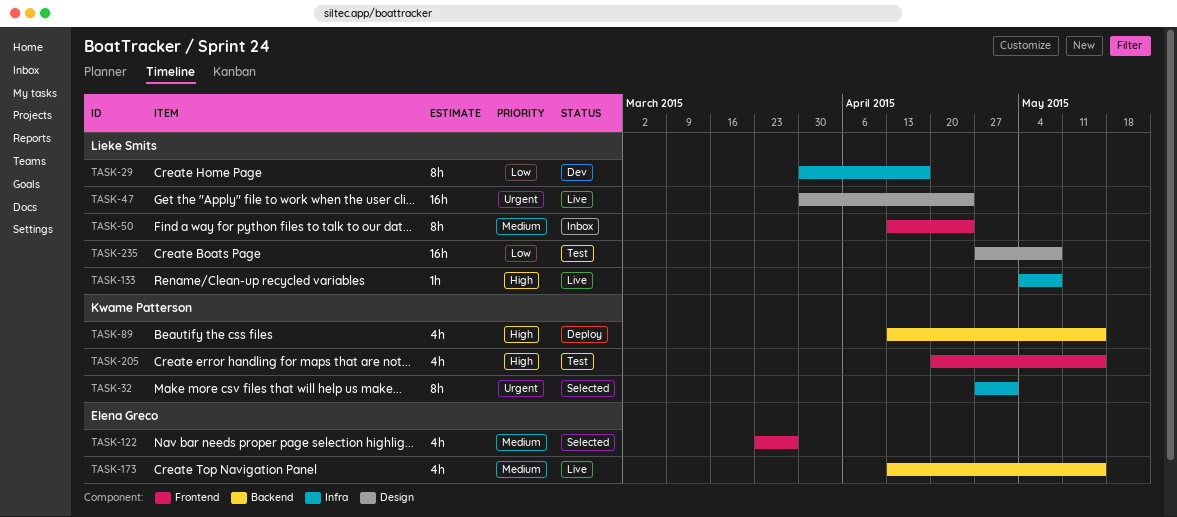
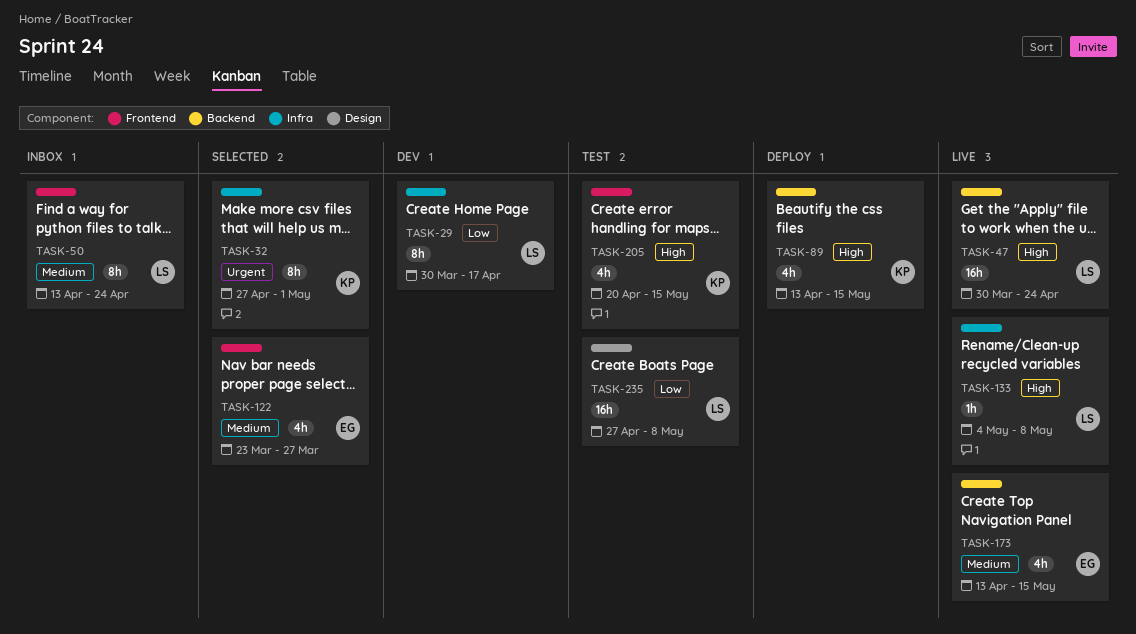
TASK-47, priority: Urgent -> High
TASK-47, label: Design -> Backend

